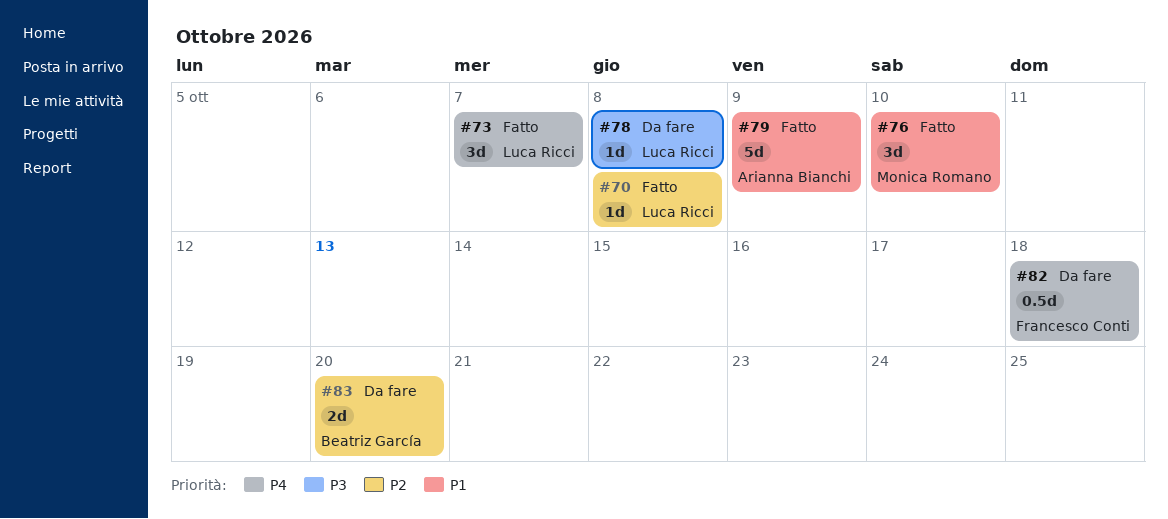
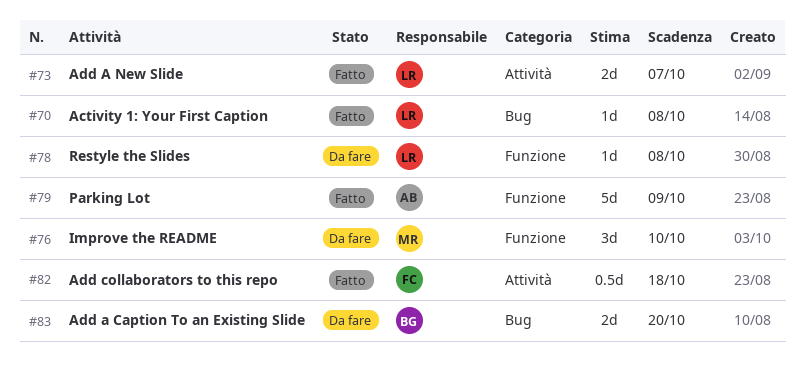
#73, estimate: 3d -> 2d
#76, status: Fatto -> Da fare
#82, status: Da fare -> Fatto

